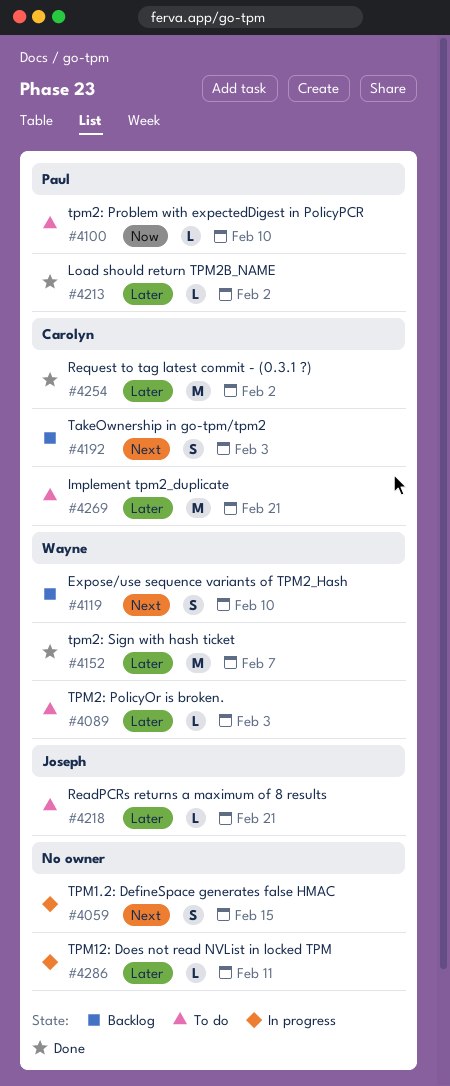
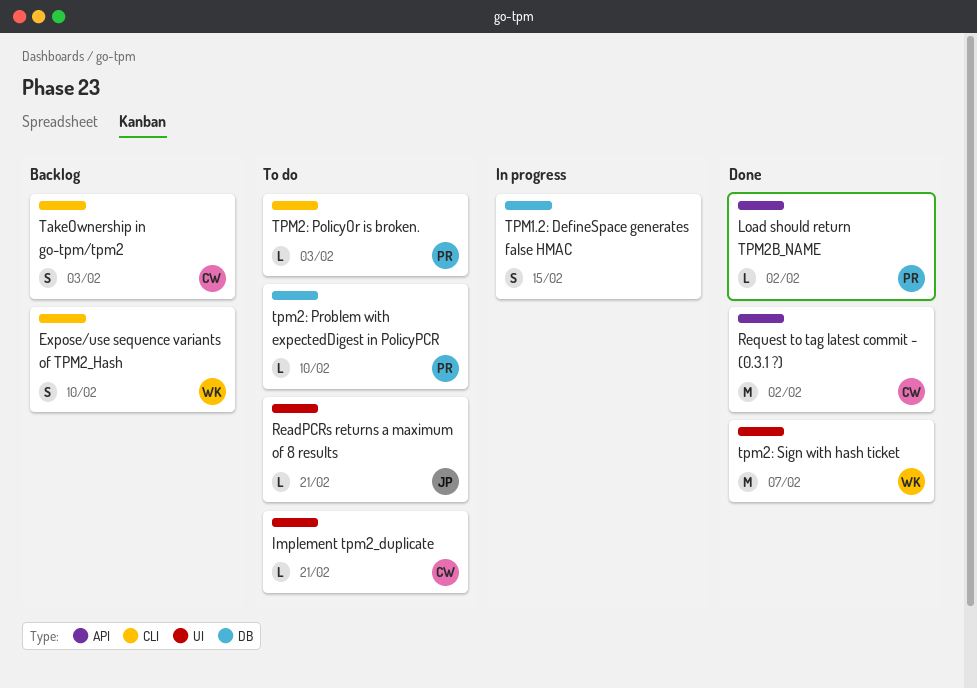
Implement tpm2_duplicate, estimate: M -> L
TPM12: Does not read NVList in locked TPM: present -> none
TPM2: PolicyOr is broken., owner: Wayne -> Paul

